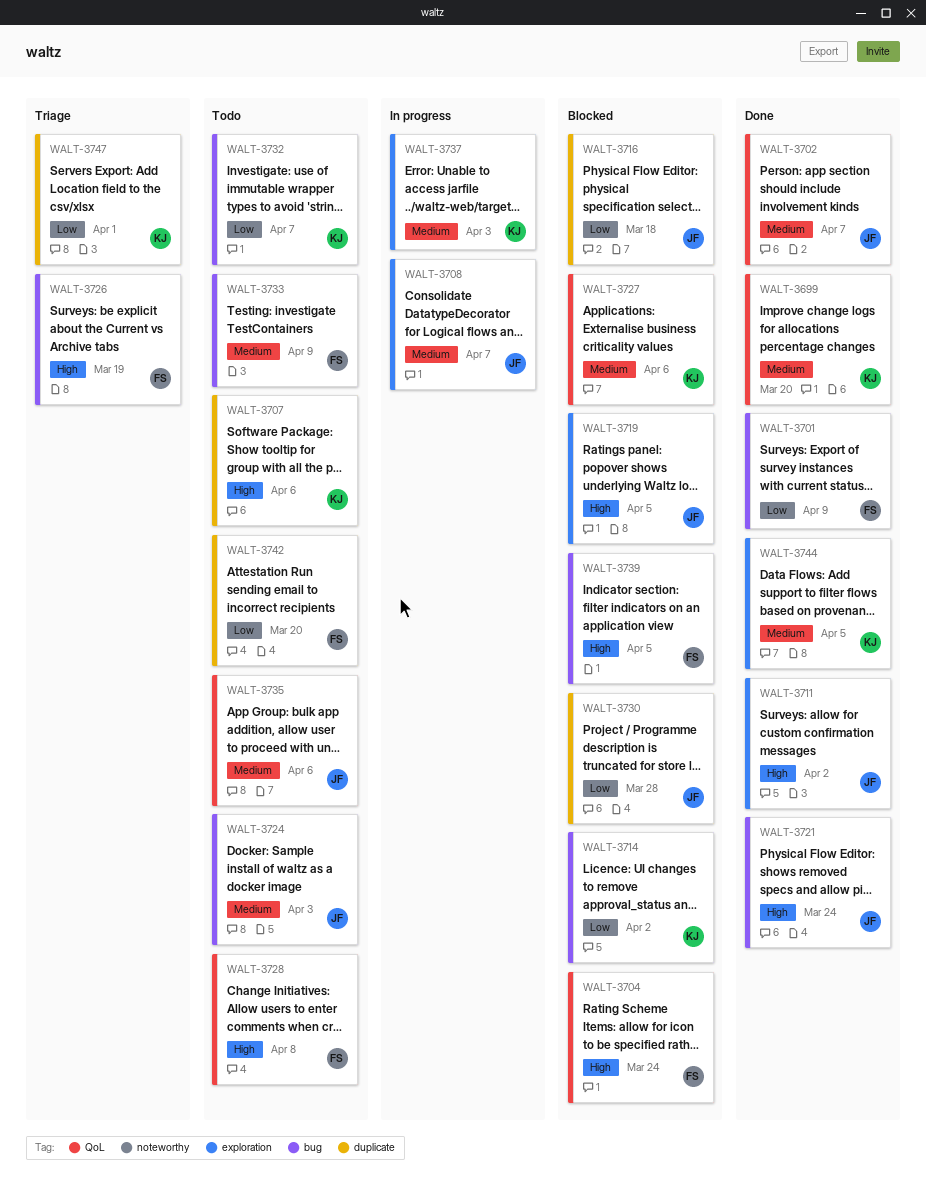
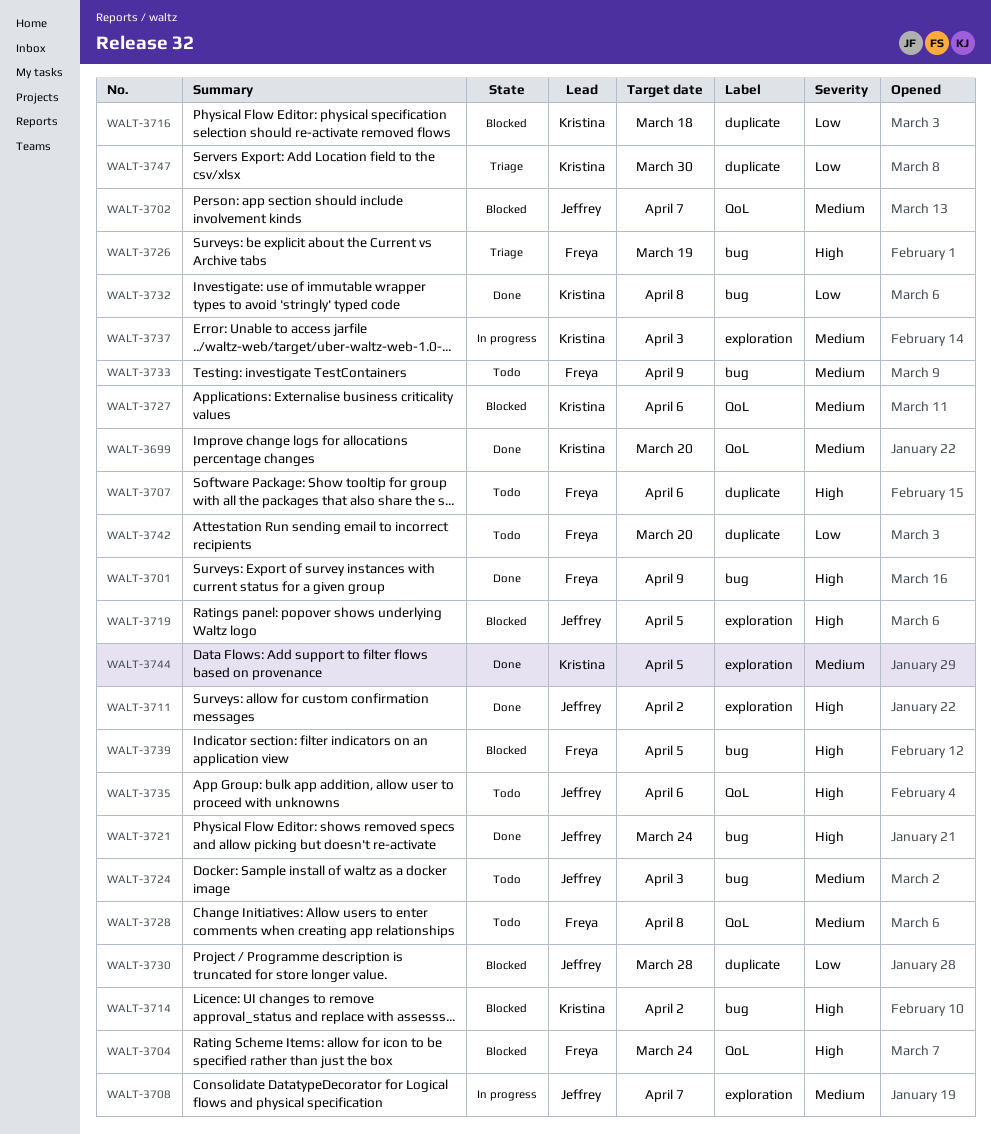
WALT-3701, priority: Low -> High
WALT-3702, status: Done -> Blocked
WALT-3707, owner: Kristina -> Freya
WALT-3714, priority: Low -> High
WALT-3716, owner: Jeffrey -> Kristina
WALT-3728, priority: High -> Medium
WALT-3732, status: Todo -> Done
WALT-3732, due: Apr 7 -> Apr 8
WALT-3735, priority: Medium -> High
WALT-3747, due: Apr 1 -> Mar 30

